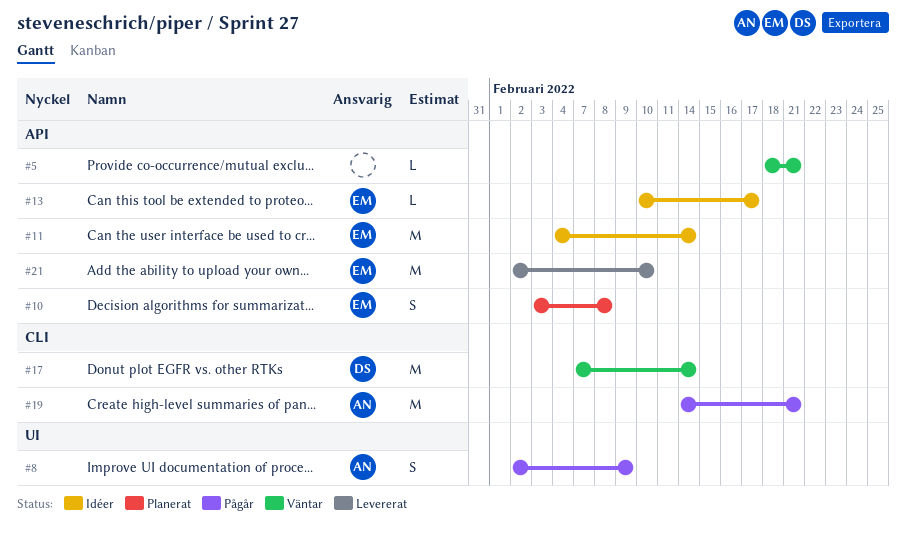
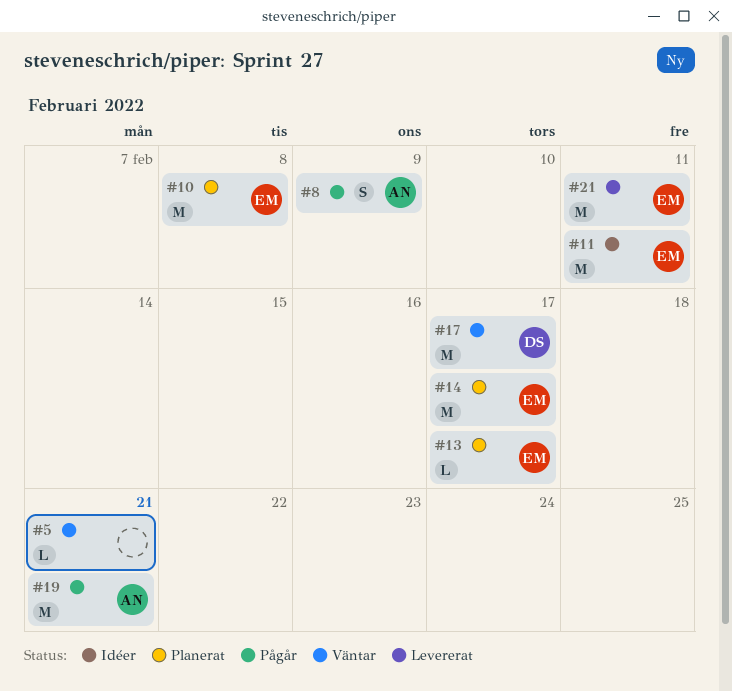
#10, estimate: S -> M
#11, due: Feb 14 -> Feb 11
#13, status: Idéer -> Planerat
#14: none -> present
#17, due: Feb 14 -> Feb 17
#21, due: Feb 10 -> Feb 11

